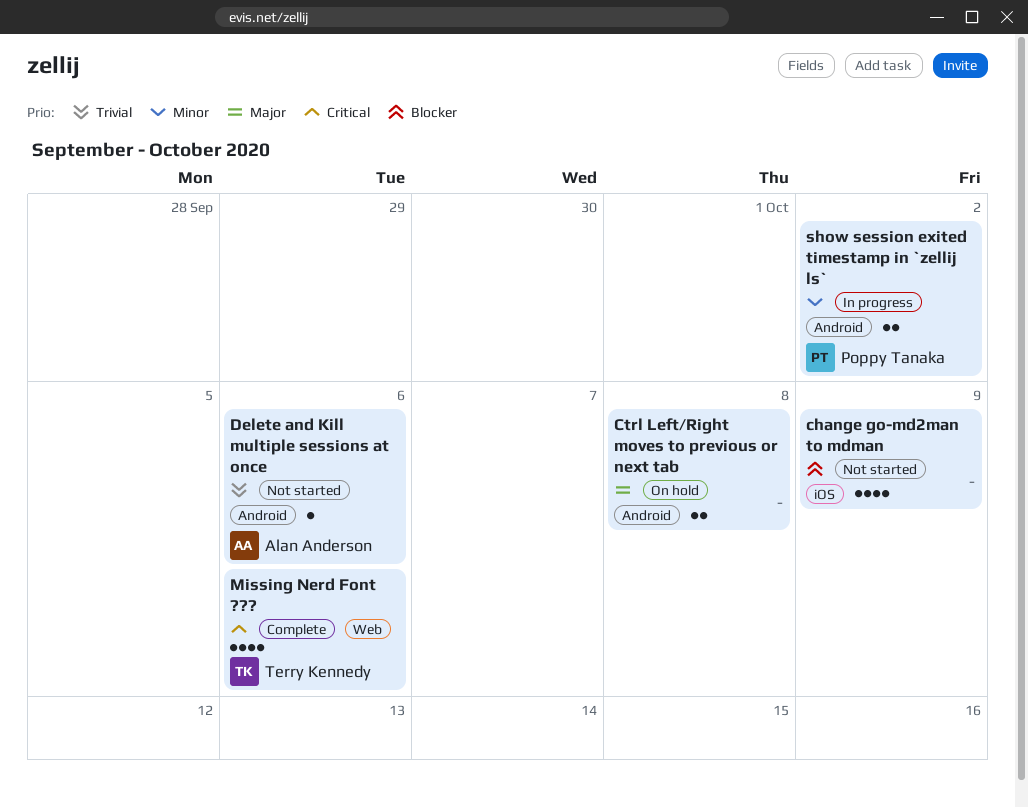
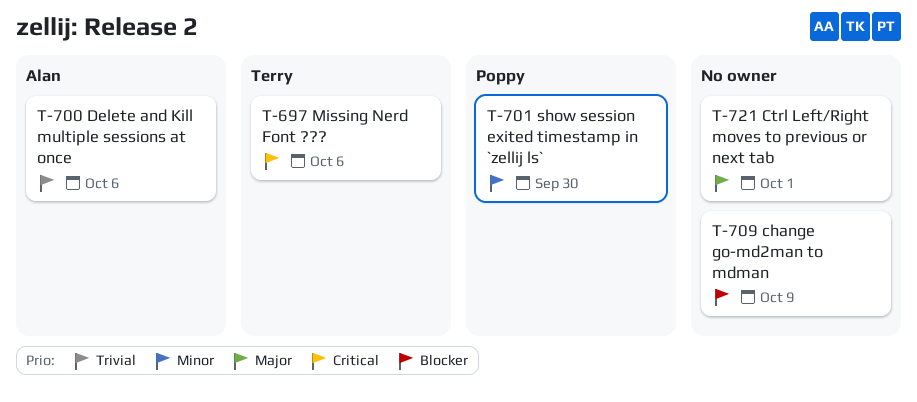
Ctrl Left/Right moves to previous or next tab, due: Oct 8 -> Oct 1
show session exited timestamp in `zellij ls`, due: Oct 2 -> Sep 30

